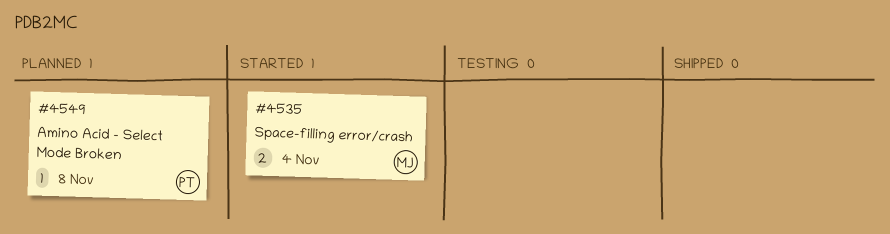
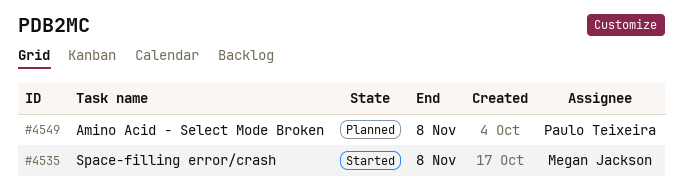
#4535, due: Nov 4 -> Nov 8

